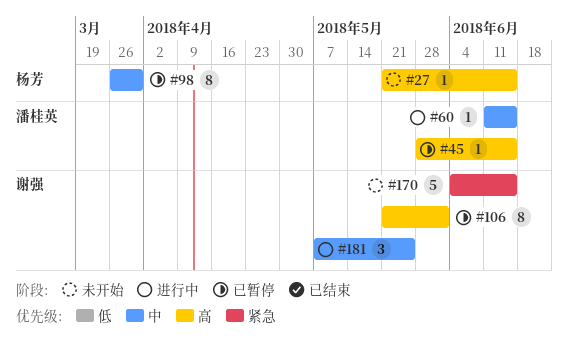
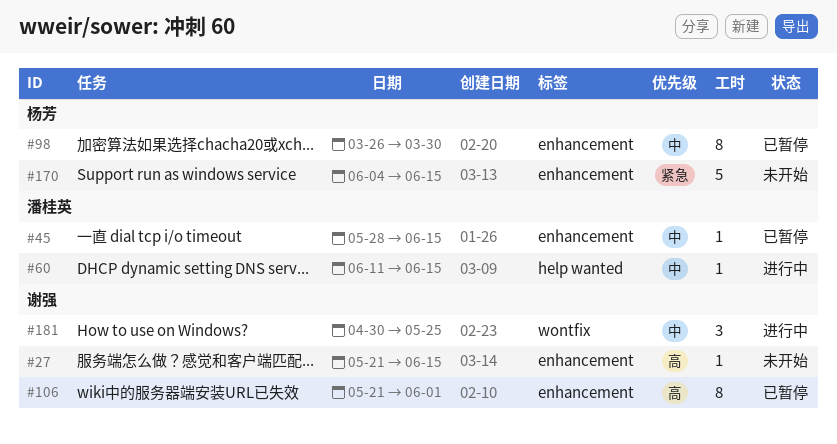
#27, owner: 杨芳 -> 谢强
#45, priority: 高 -> 中
#170, owner: 谢强 -> 杨芳
#181, start: May 7 -> Apr 30

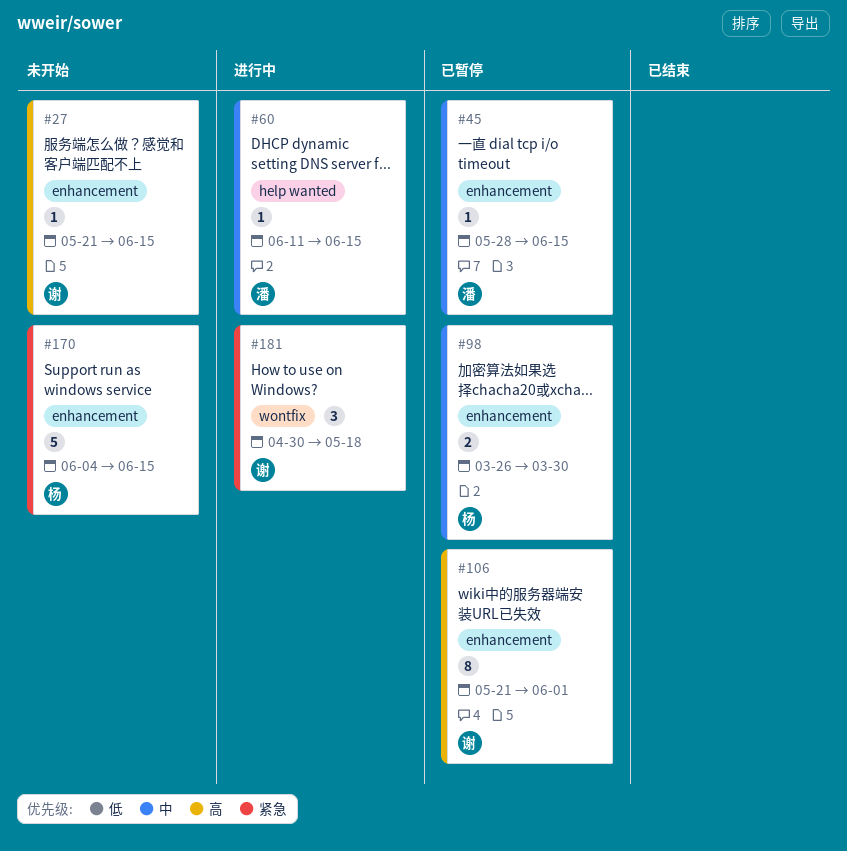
#98, estimate: 8 -> 2
#181, priority: 中 -> 紧急
#181, due: May 25 -> May 18

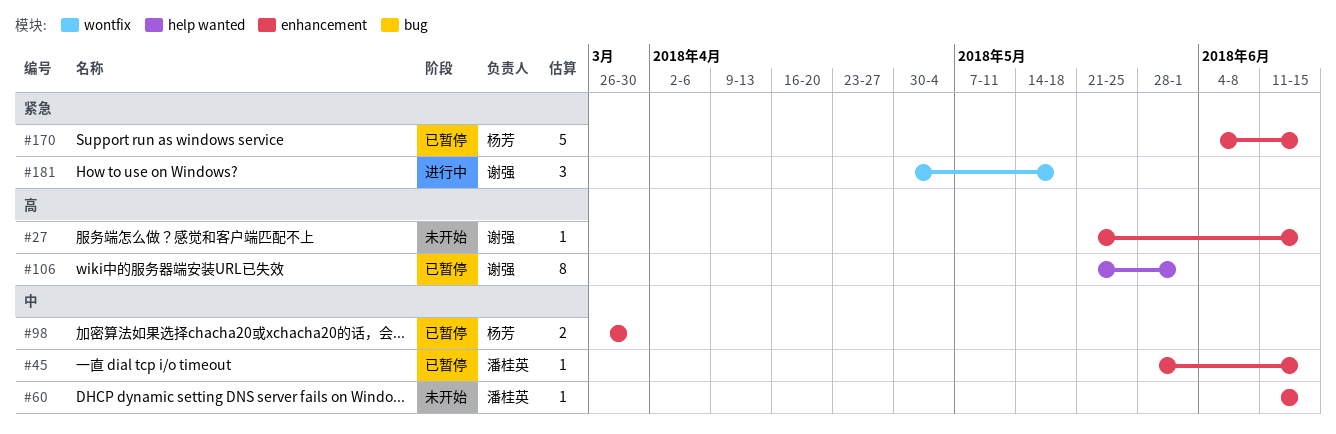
#60, status: 进行中 -> 未开始
#60, label: help wanted -> enhancement
#106, label: enhancement -> help wanted
#170, status: 未开始 -> 已暂停

